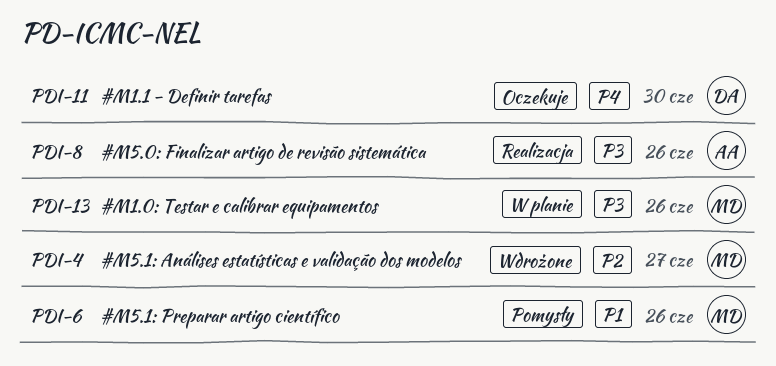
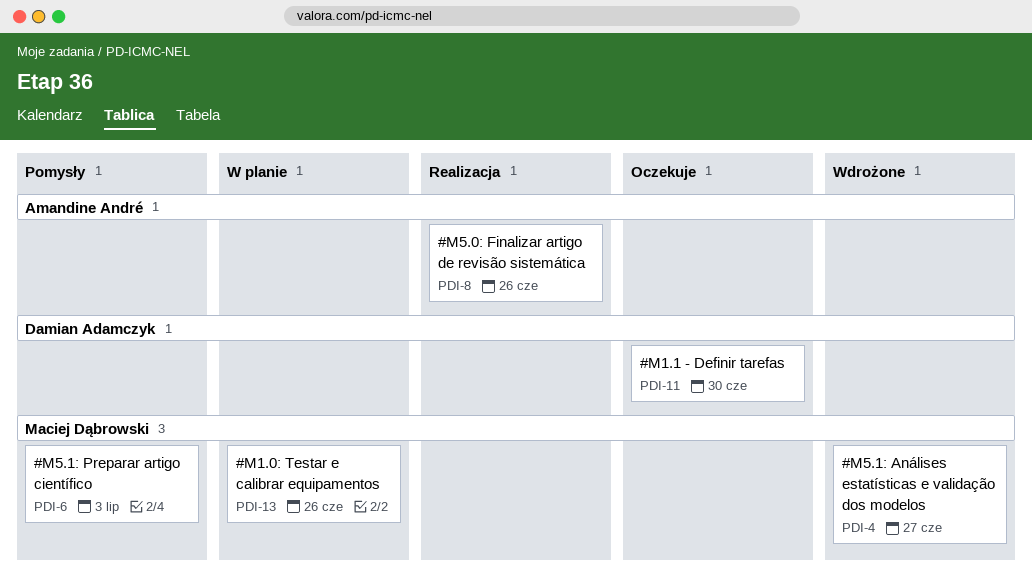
PDI-6, due: Jun 26 -> Jul 3

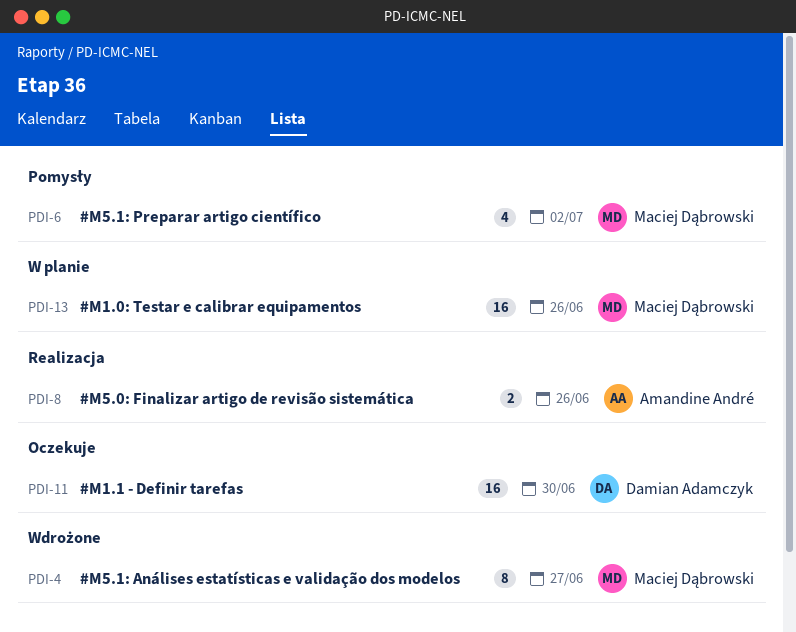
PDI-6, due: Jul 3 -> Jul 2

